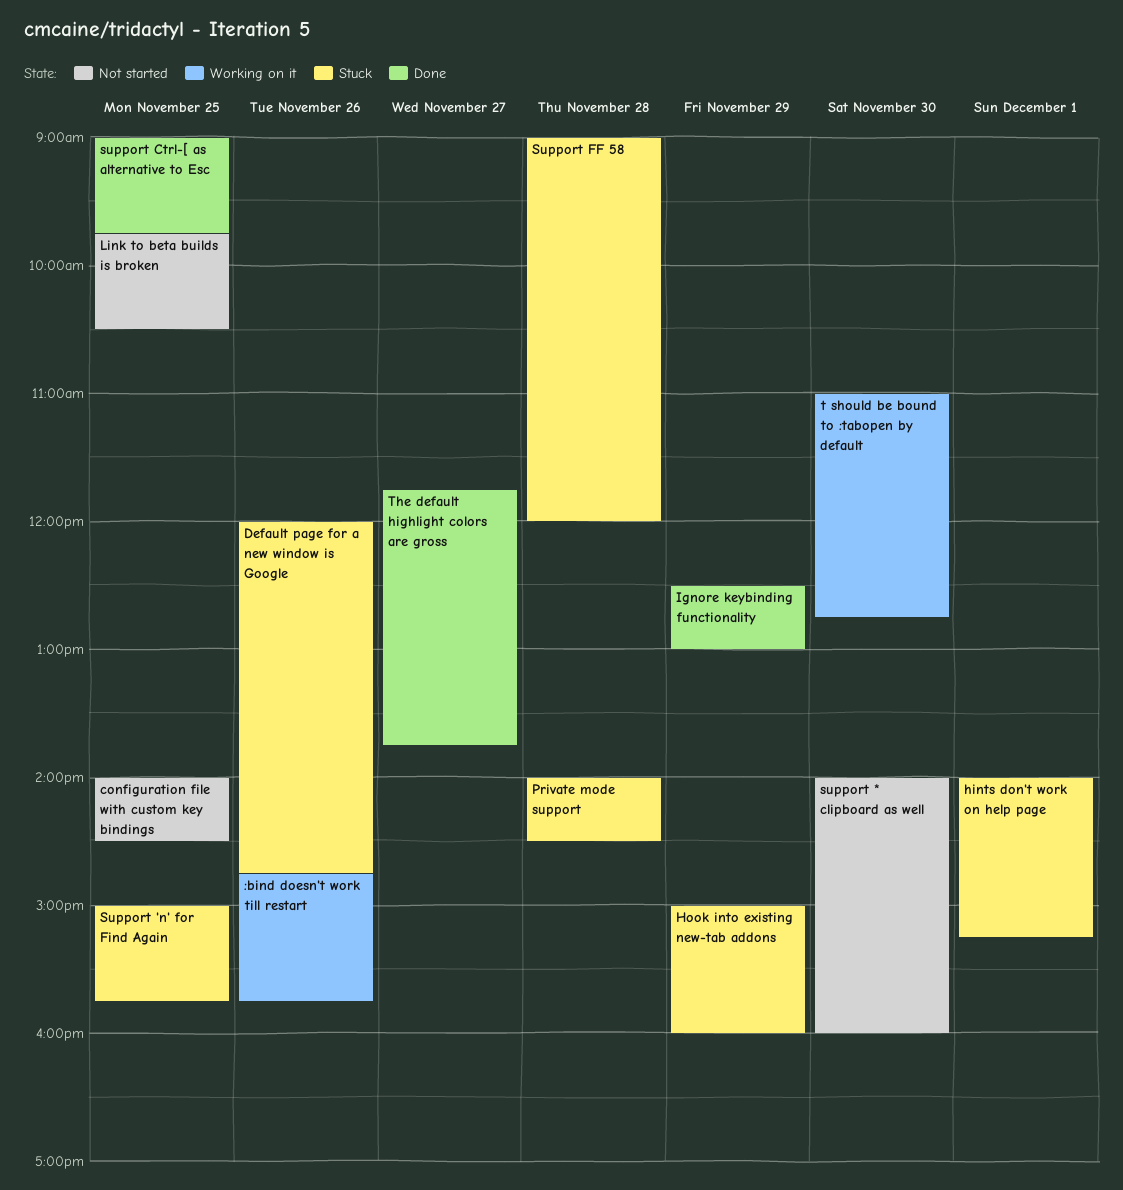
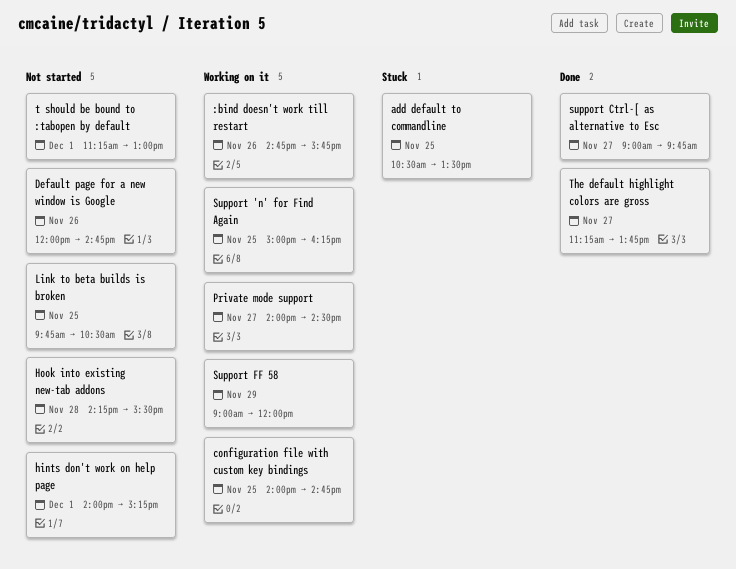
add default to commandline: none -> present
configuration file with custom key bindings, status: Not started -> Working on it
configuration file with custom key bindings, ends: 14:30 -> 14:45
Default page for a new window is Google, status: Stuck -> Not started
hints don't work on help page, status: Stuck -> Not started
Hook into existing new-tab addons, status: Stuck -> Not started
Hook into existing new-tab addons, day: Nov 29 -> Nov 28
Hook into existing new-tab addons, begins: 15:00 -> 14:15
Hook into existing new-tab addons, ends: 16:00 -> 15:30
Ignore keybinding functionality: present -> none
Private mode support, status: Stuck -> Working on it
Private mode support, day: Nov 28 -> Nov 27
Support 'n' for Find Again, status: Stuck -> Working on it
Support 'n' for Find Again, ends: 15:45 -> 16:15
support * clipboard as well: present -> none
support Ctrl-[ as alternative to Esc, day: Nov 25 -> Nov 27
Support FF 58, status: Stuck -> Working on it
Support FF 58, day: Nov 28 -> Nov 29
t should be bound to :tabopen by default, status: Working on it -> Not started
t should be bound to :tabopen by default, day: Nov 30 -> Dec 1
t should be bound to :tabopen by default, begins: 11:00 -> 11:15
t should be bound to :tabopen by default, ends: 12:45 -> 13:00
The default highlight colors are gross, begins: 11:45 -> 11:15

